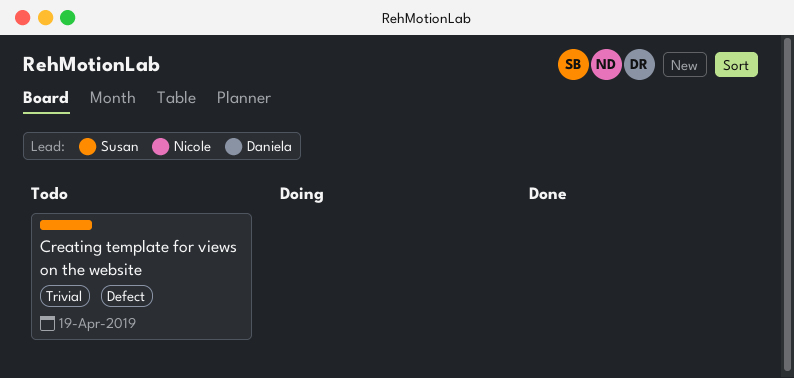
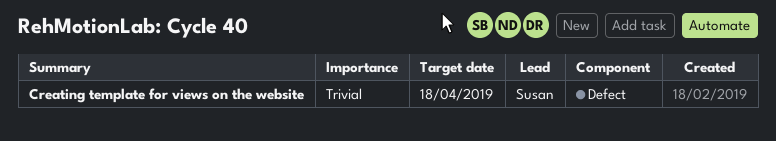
Creating template for views on the website, due: Apr 19 -> Apr 18

